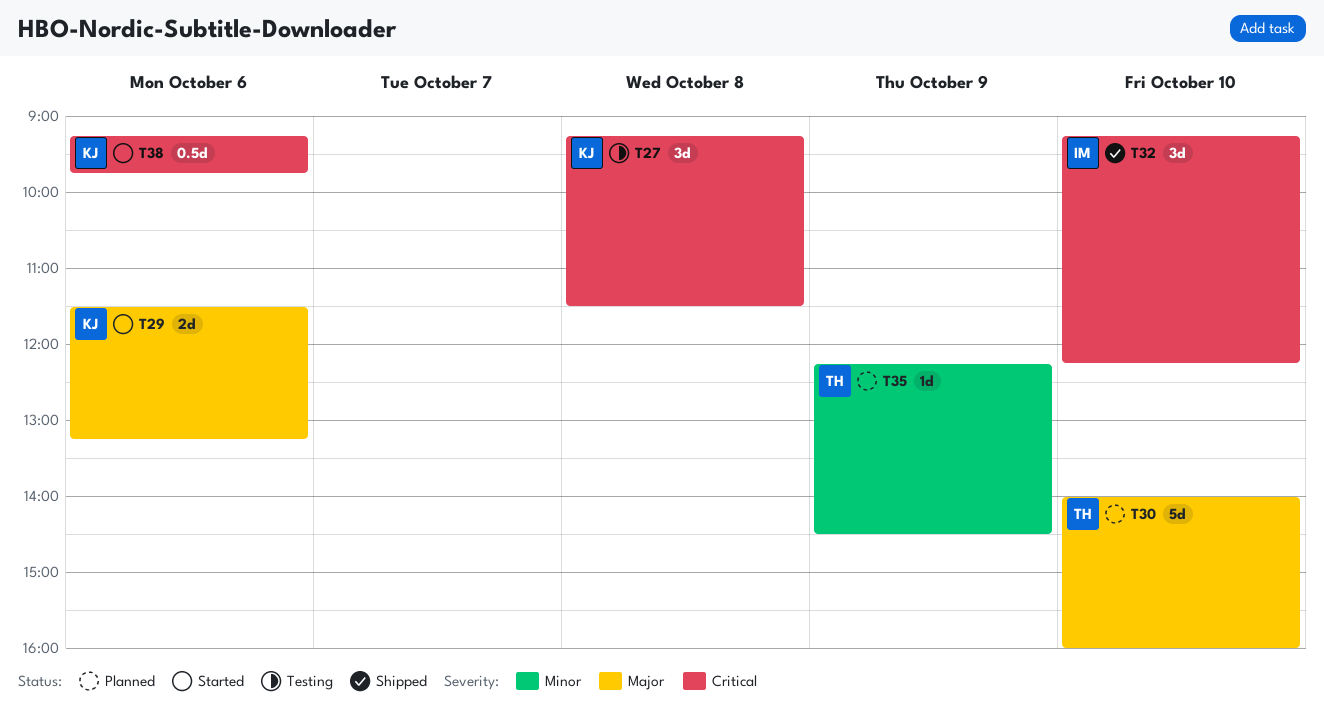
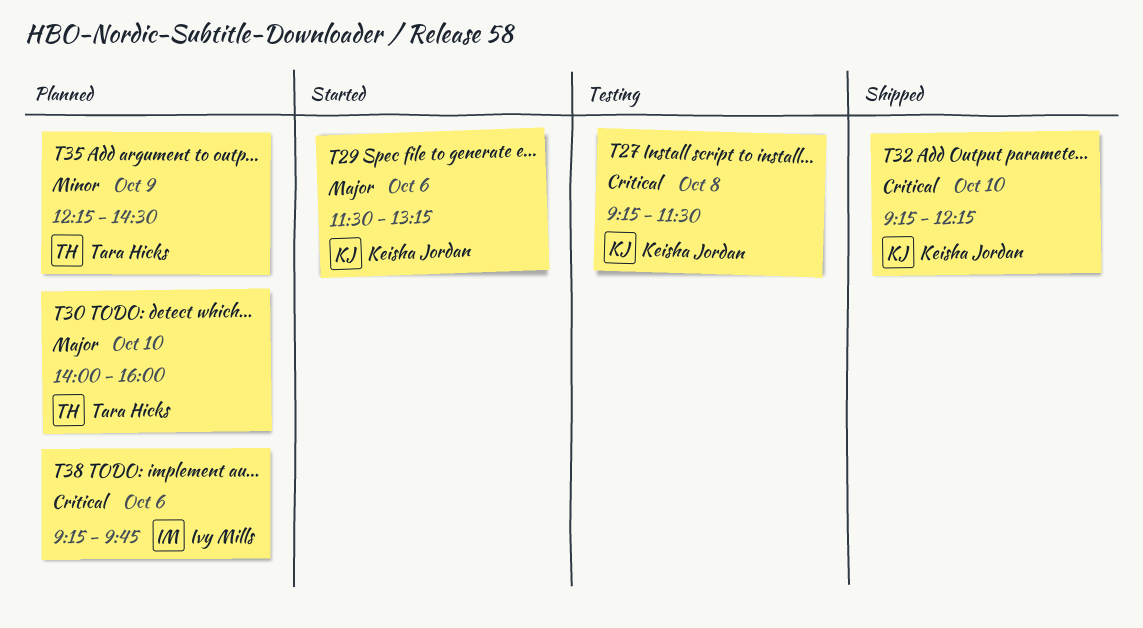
T32, owner: Ivy Mills -> Keisha Jordan
T38, status: Started -> Planned
T38, owner: Keisha Jordan -> Ivy Mills

